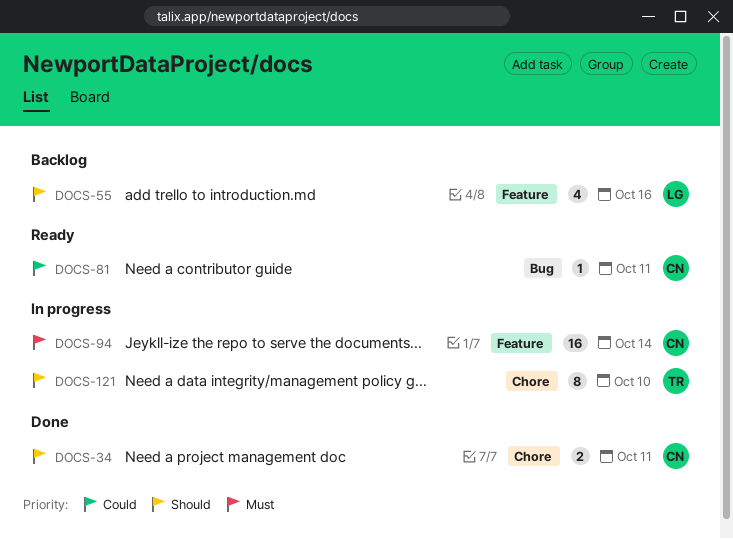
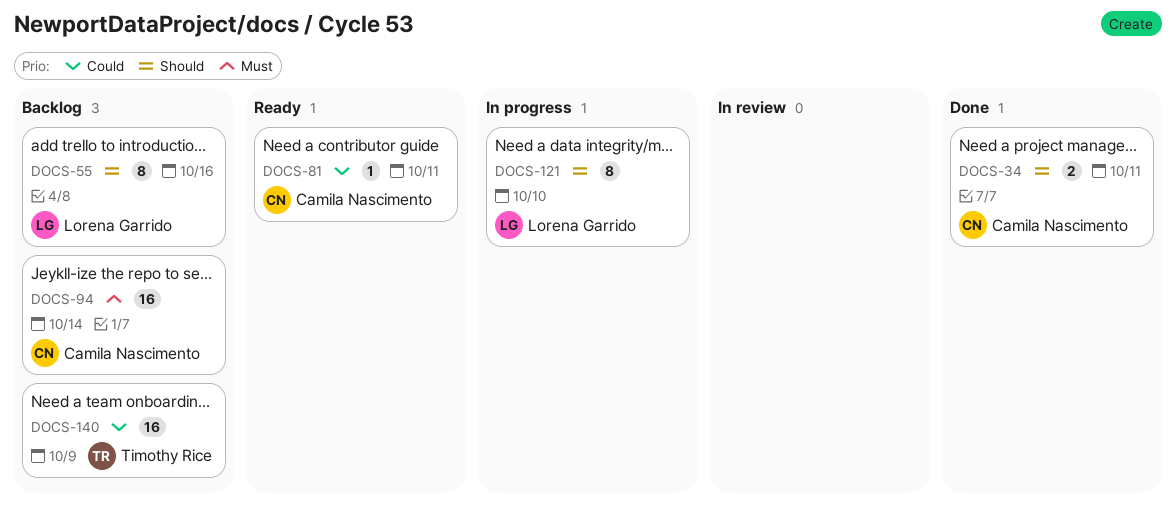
DOCS-55, estimate: 4 -> 8
DOCS-94, status: In progress -> Backlog
DOCS-121, owner: Timothy Rice -> Lorena Garrido
DOCS-140: none -> present

